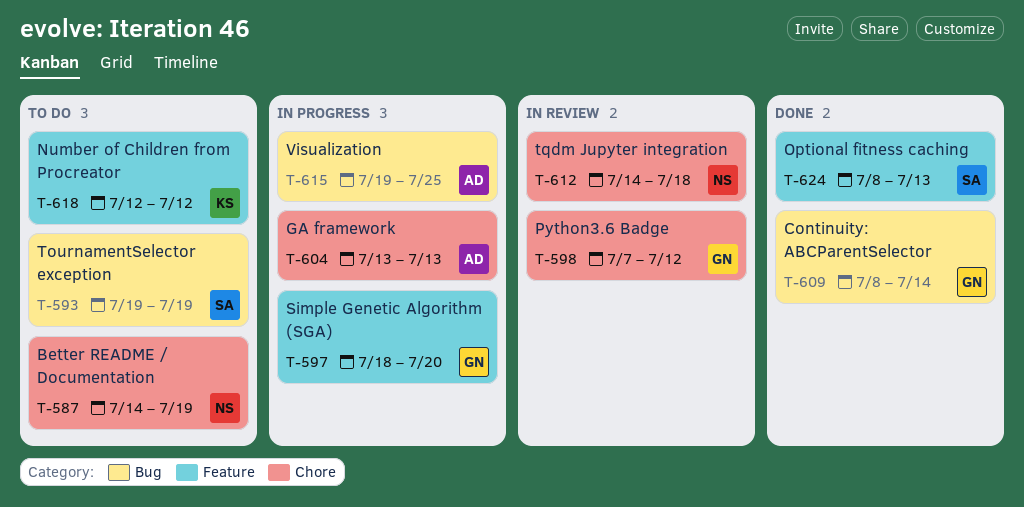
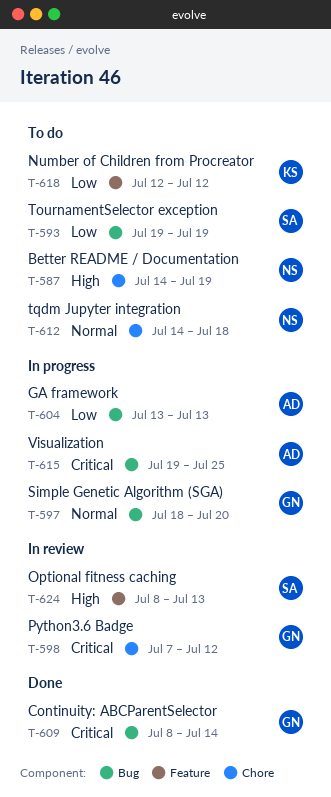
T-597, label: Feature -> Bug
T-604, label: Chore -> Bug
T-612, status: In review -> To do
T-624, status: Done -> In review

